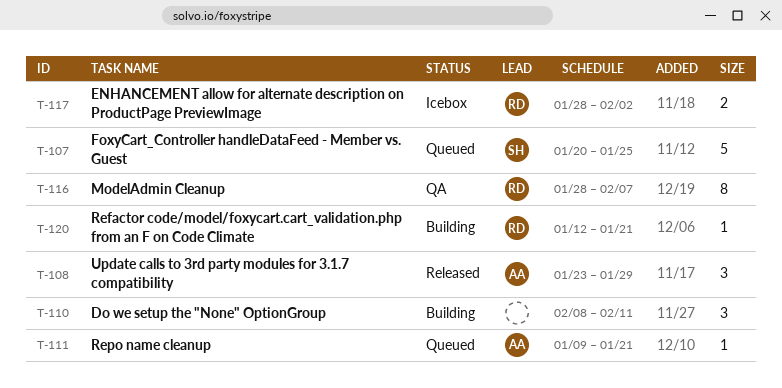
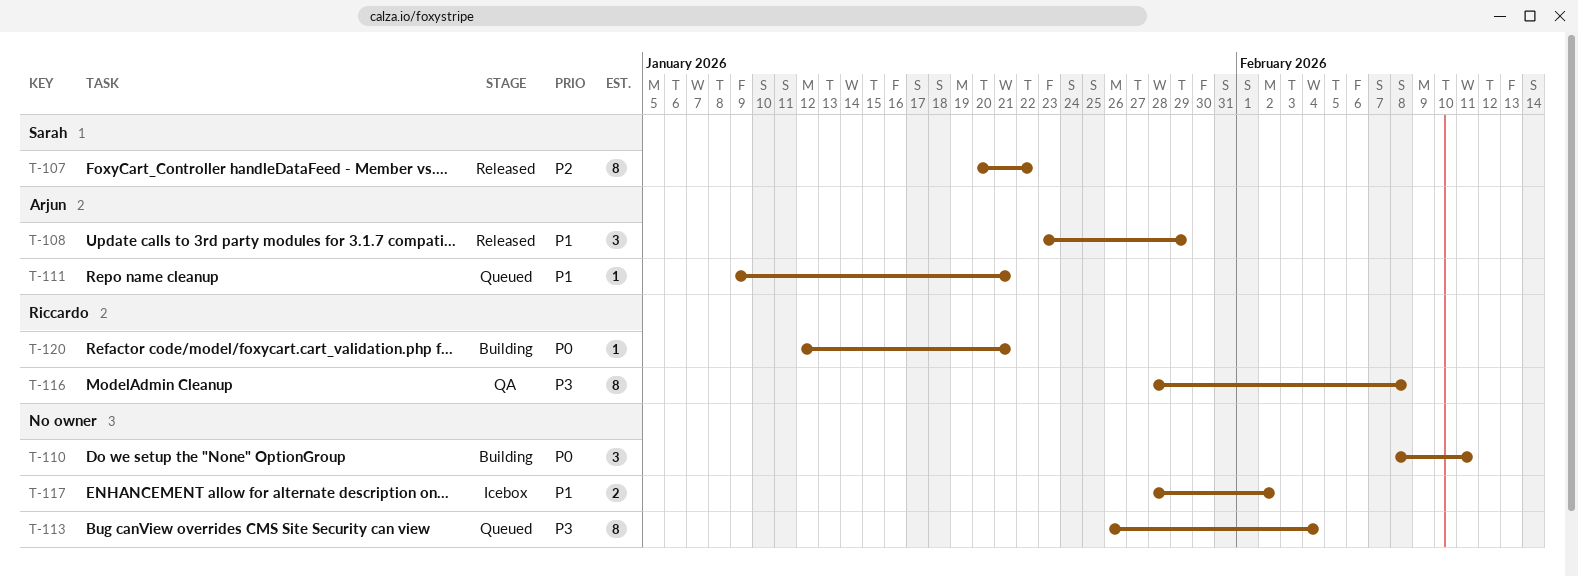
T-107, status: Queued -> Released
T-107, estimate: 5 -> 8
T-107, due: Jan 25 -> Jan 22
T-113: none -> present
T-116, due: Feb 7 -> Feb 8
T-117, owner: Riccardo -> none

